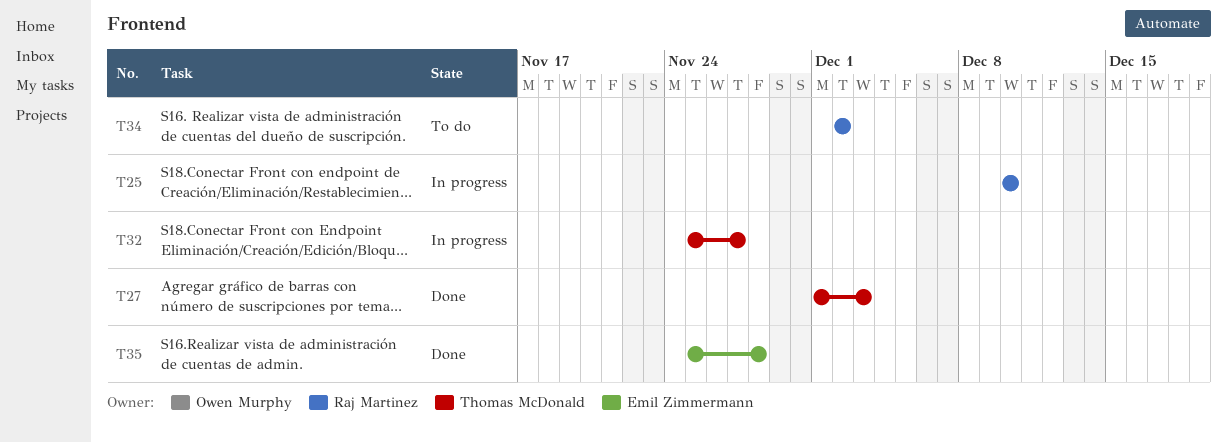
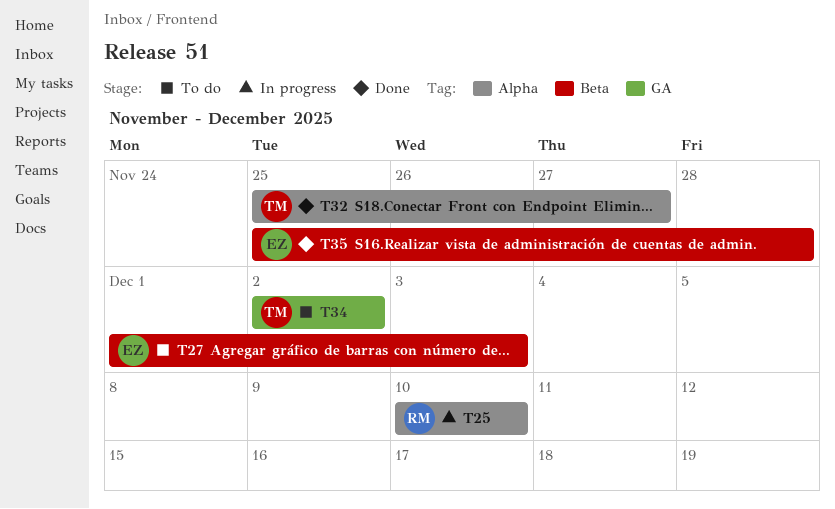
T27, status: Done -> To do
T27, owner: Thomas McDonald -> Emil Zimmermann
T32, status: In progress -> Done
T34, owner: Raj Martinez -> Thomas McDonald

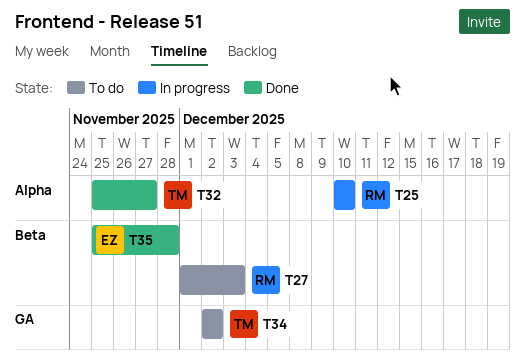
T27, owner: EZ -> RM

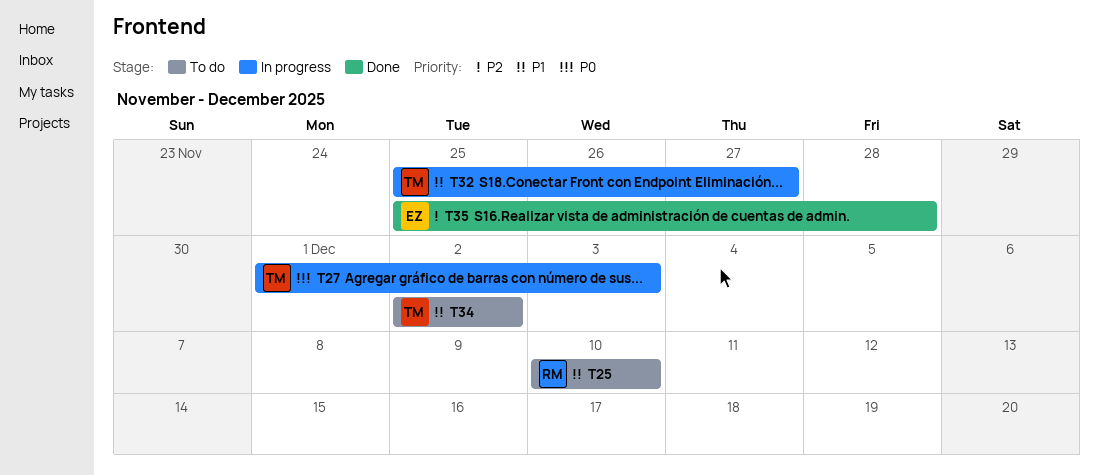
T25, status: In progress -> To do
T27, status: To do -> In progress
T27, owner: RM -> TM
T32, status: Done -> In progress

